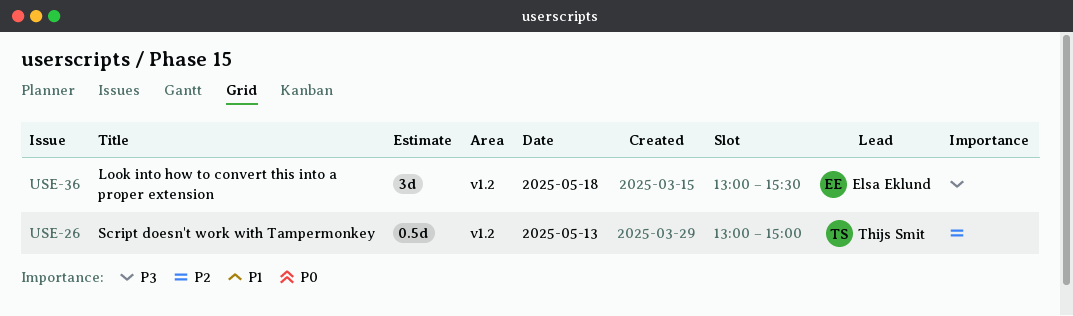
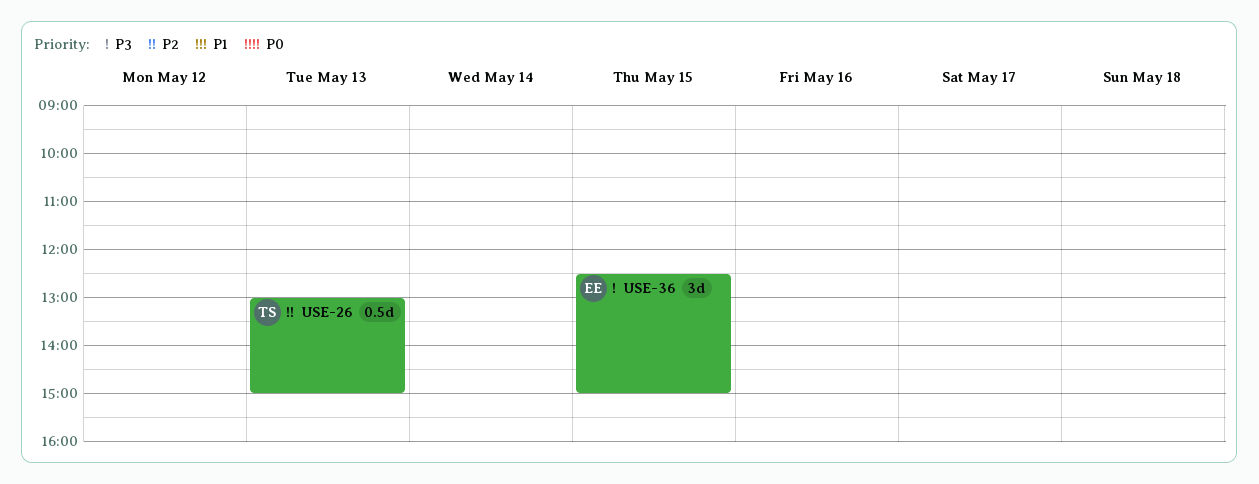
USE-36, day: May 18 -> May 15
USE-36, begins: 13:00 -> 12:30
USE-36, ends: 15:30 -> 15:00

